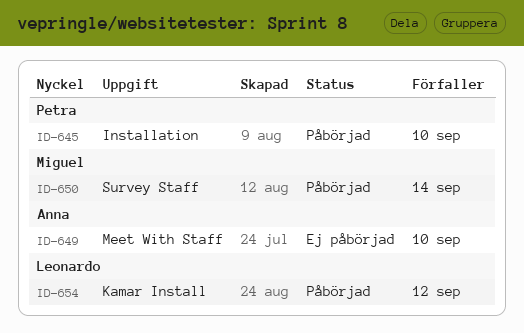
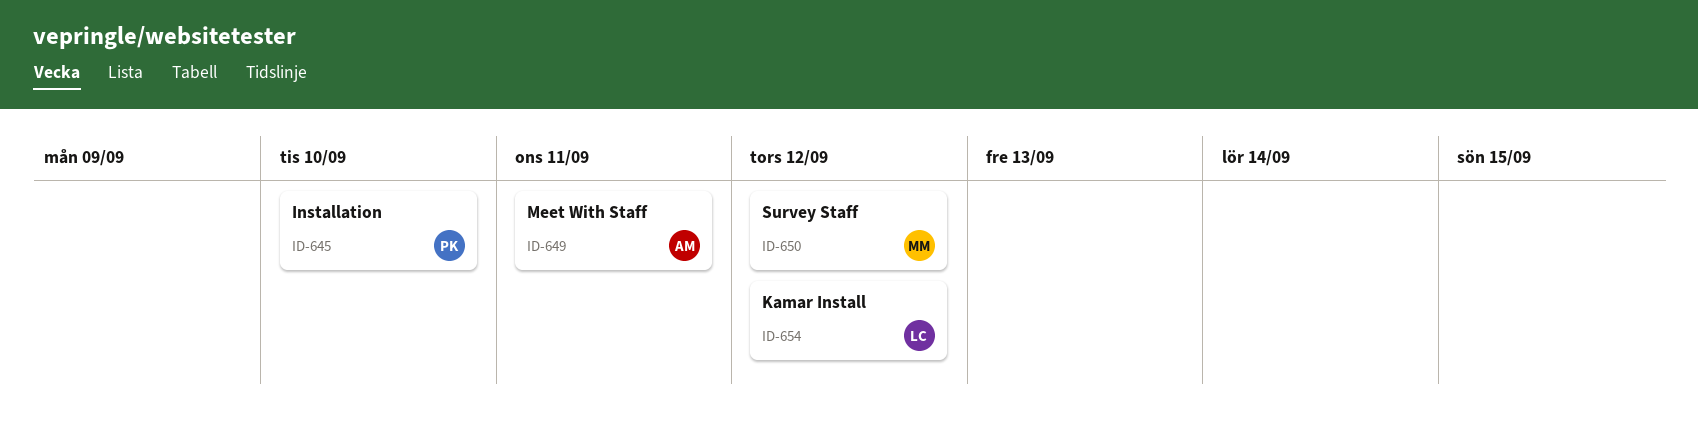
ID-649, due: Sep 10 -> Sep 11
ID-650, due: Sep 14 -> Sep 12

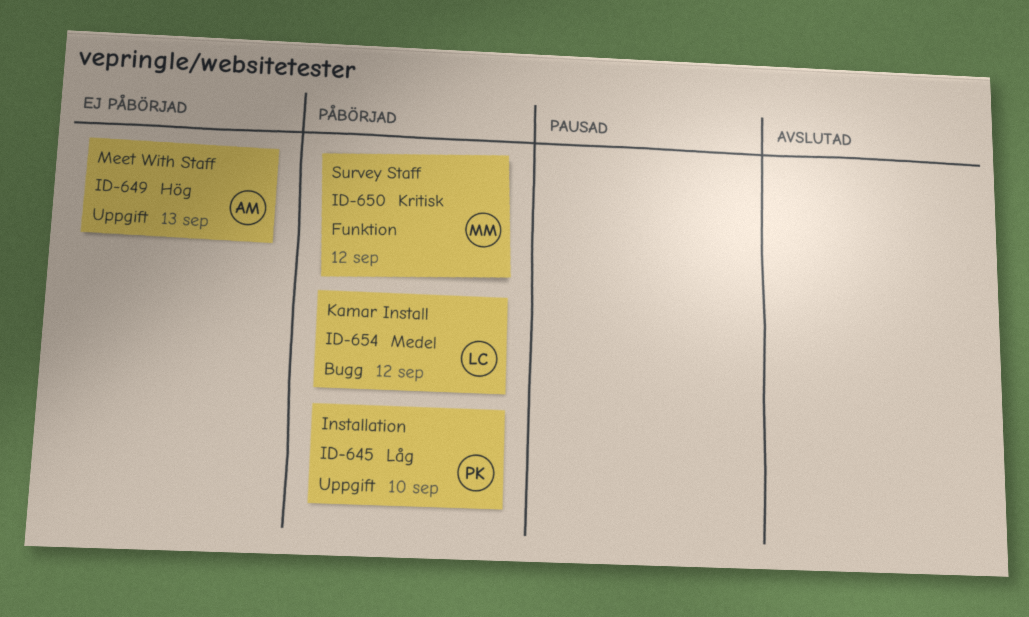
ID-649, due: Sep 11 -> Sep 13

